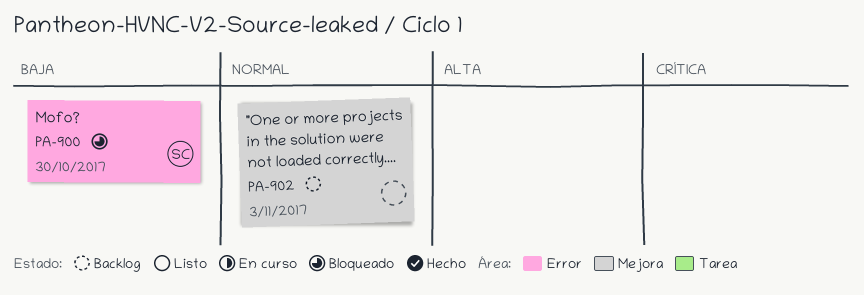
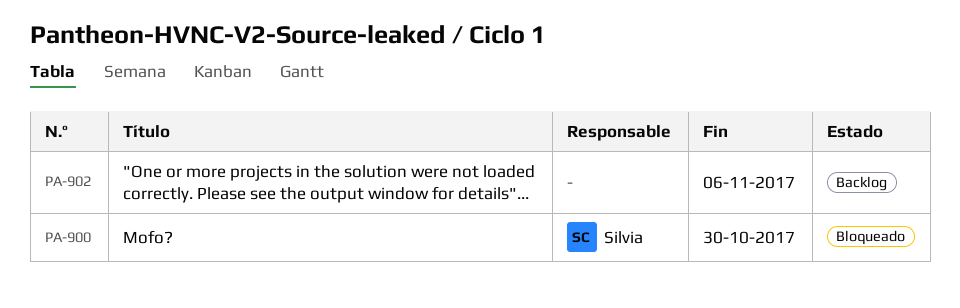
PA-902, due: Nov 3 -> Nov 6

